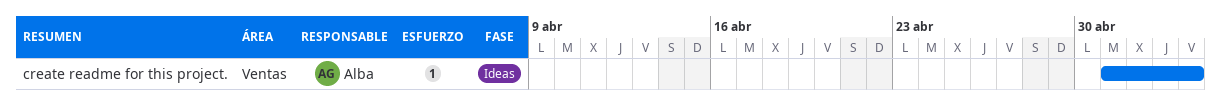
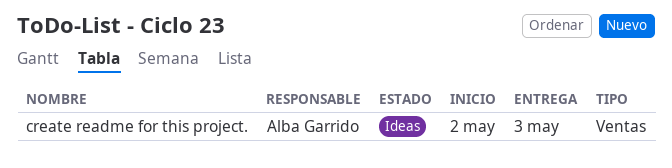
create readme for this project., start: May 1 -> May 2
create readme for this project., due: May 4 -> May 3

